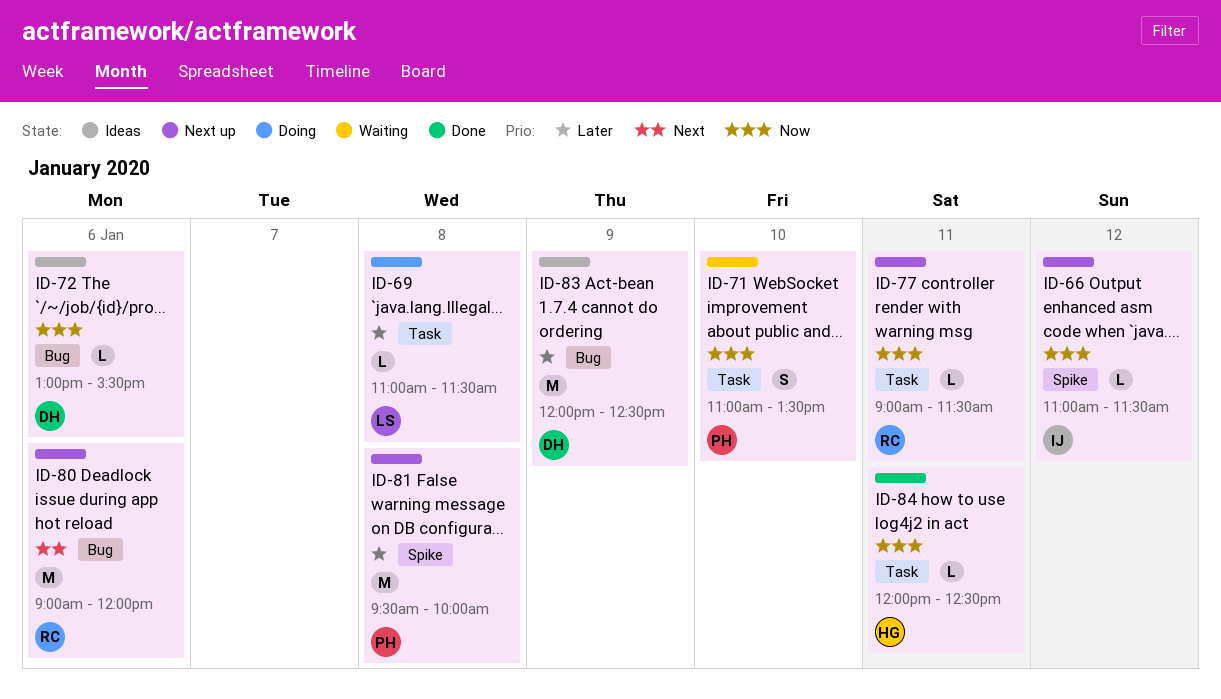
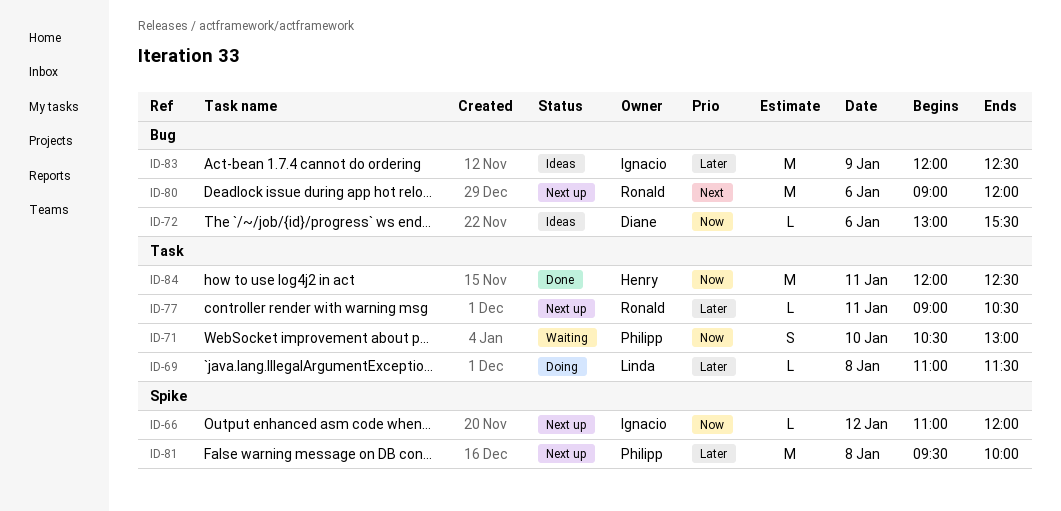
ID-66, ends: 11:30 -> 12:00
ID-71, begins: 11:00 -> 10:30
ID-71, ends: 13:30 -> 13:00
ID-77, priority: Now -> Later
ID-77, ends: 11:30 -> 10:30
ID-83, owner: Diane -> Ignacio
ID-84, estimate: L -> M

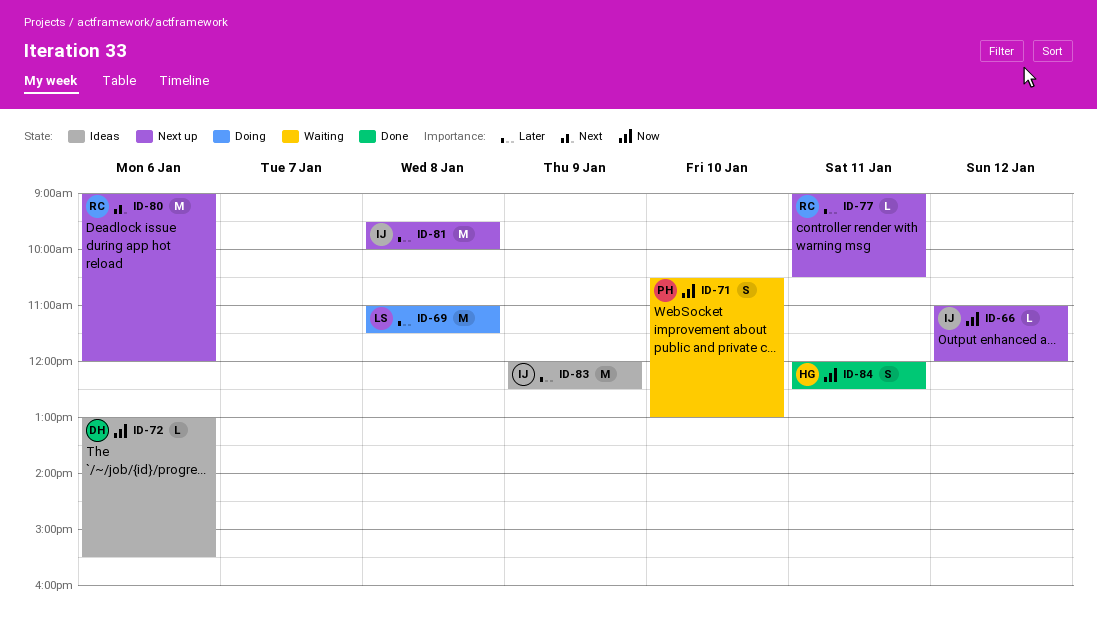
ID-69, estimate: L -> M
ID-81, owner: Philipp -> Ignacio
ID-84, estimate: M -> S

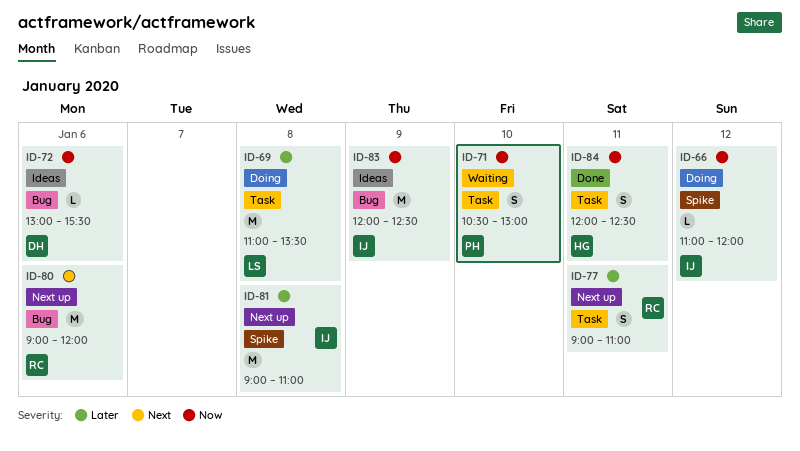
ID-66, status: Next up -> Doing
ID-69, ends: 11:30 -> 13:30
ID-77, estimate: L -> S
ID-77, ends: 10:30 -> 11:00
ID-81, begins: 09:30 -> 09:00
ID-81, ends: 10:00 -> 11:00
ID-83, priority: Later -> Now

